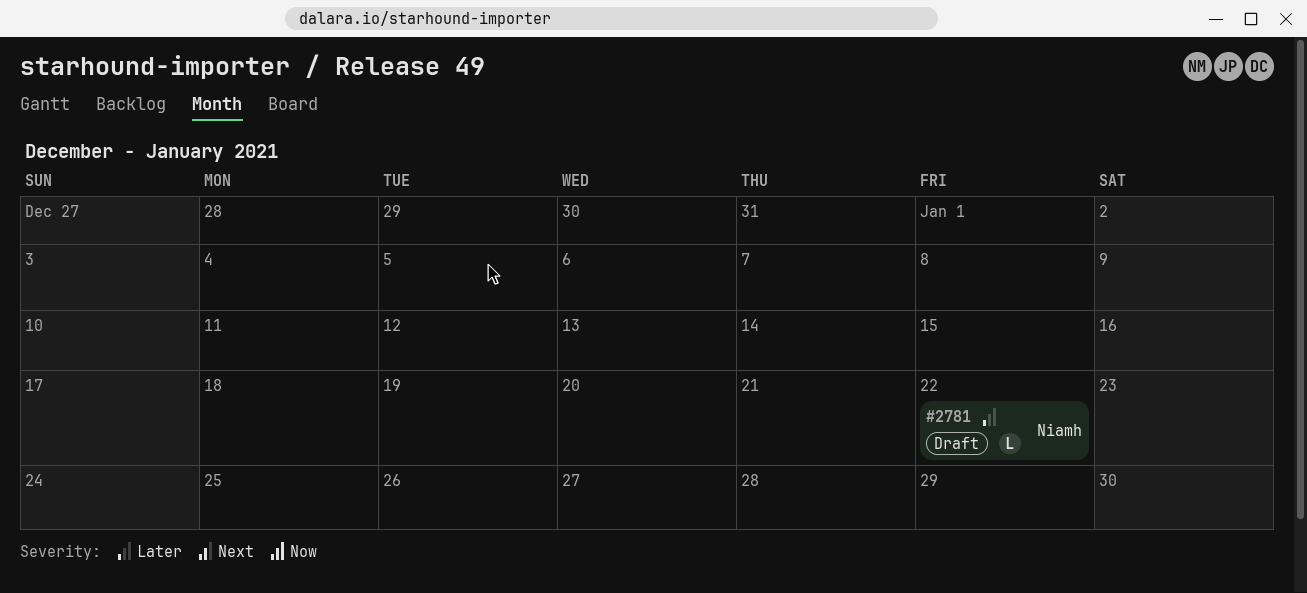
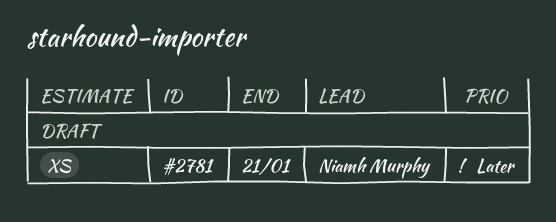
#2781, estimate: L -> XS
#2781, due: Jan 22 -> Jan 21

